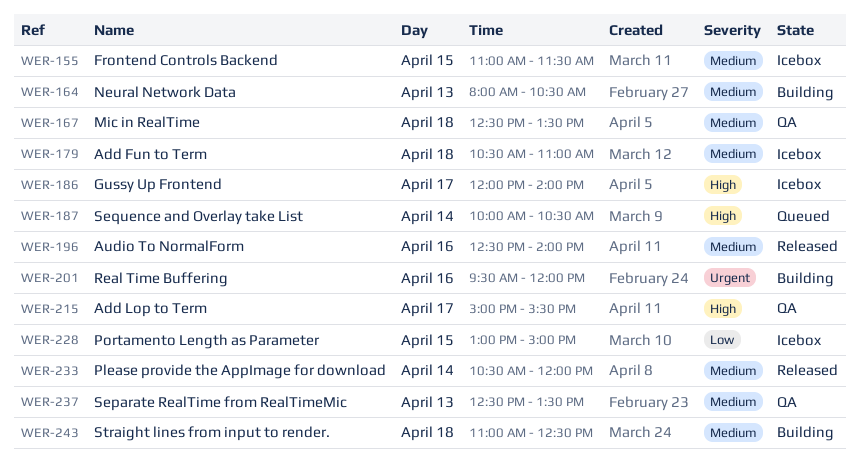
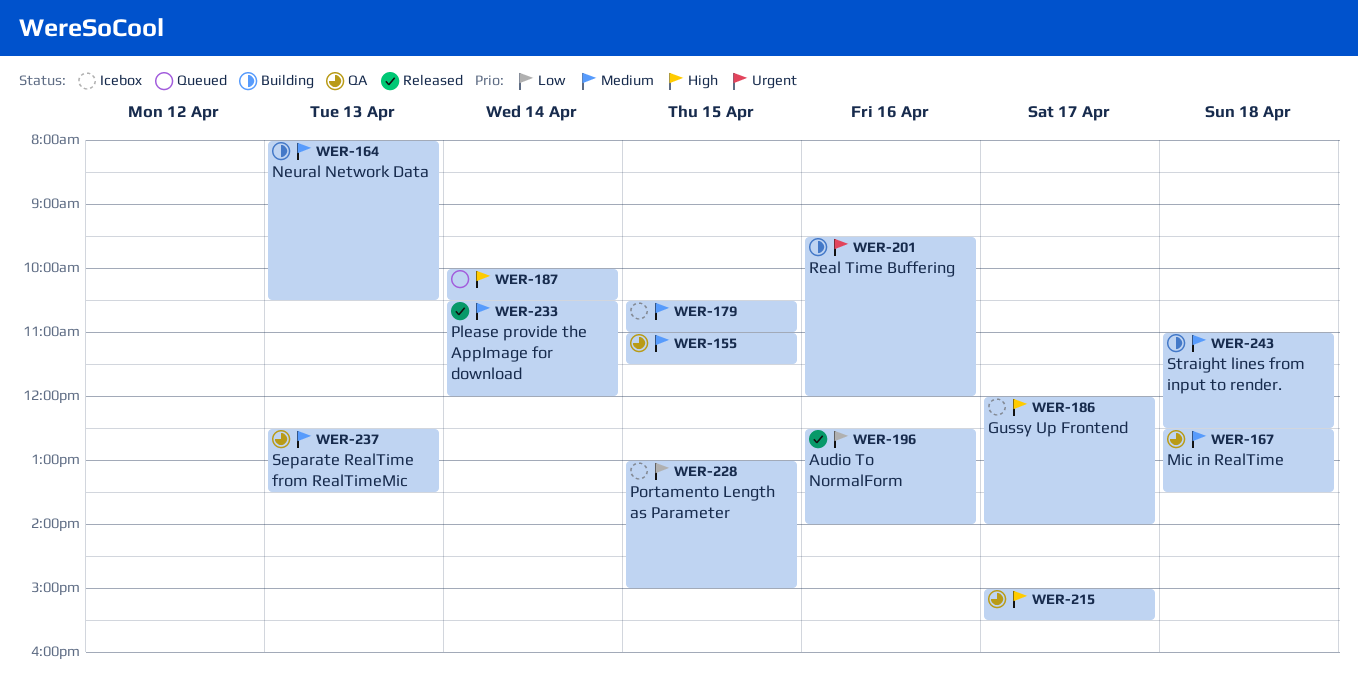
WER-155, status: Icebox -> QA
WER-179, day: Apr 18 -> Apr 15
WER-196, priority: Medium -> Low

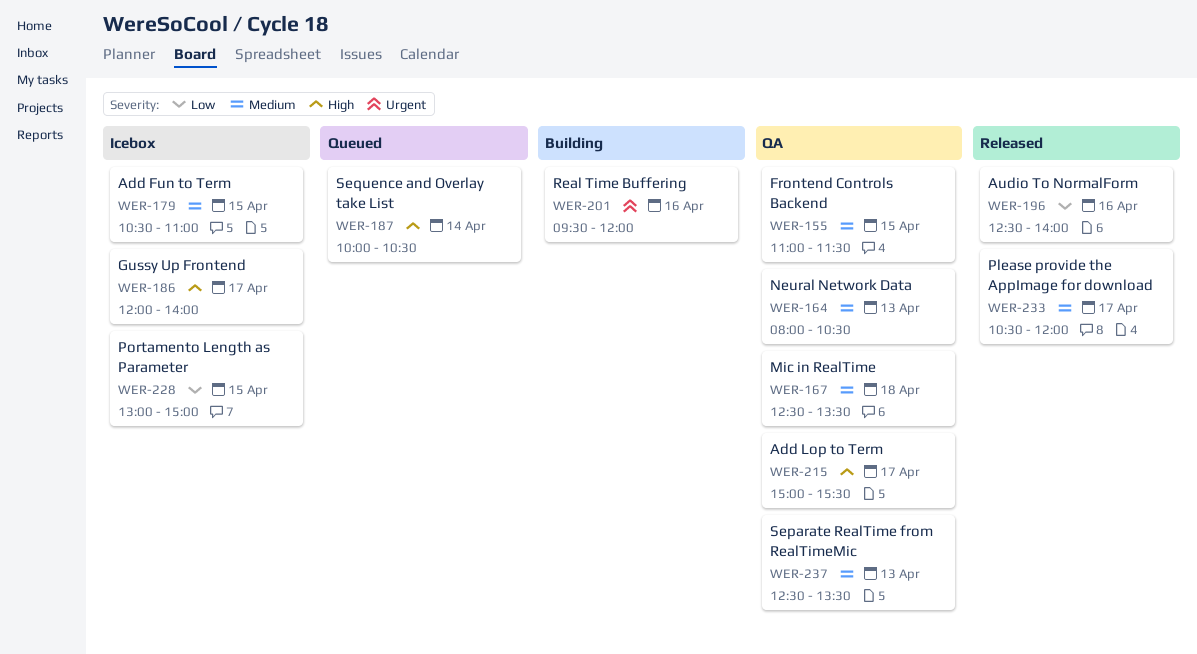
WER-164, status: Building -> QA
WER-233, day: Apr 14 -> Apr 17
WER-243: present -> none

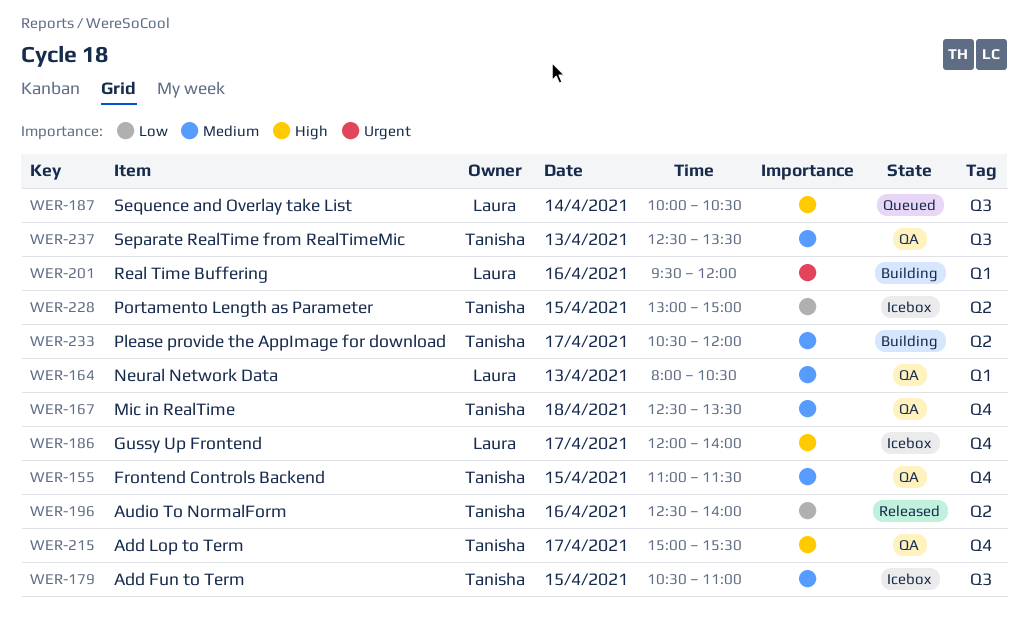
WER-233, status: Released -> Building

